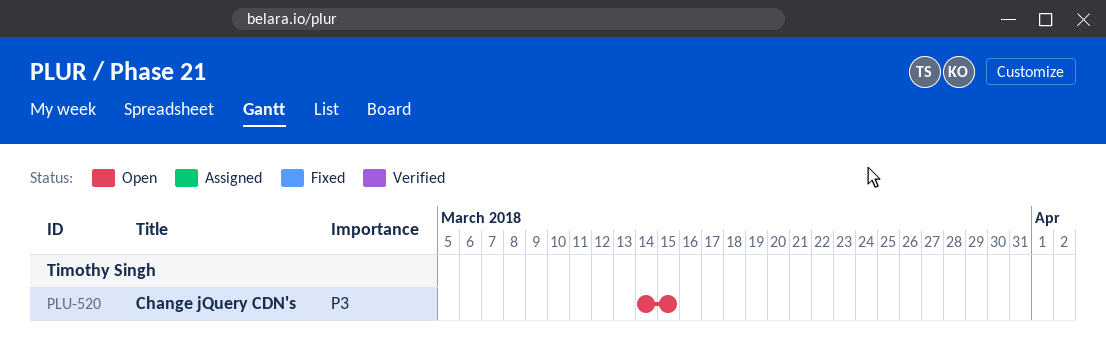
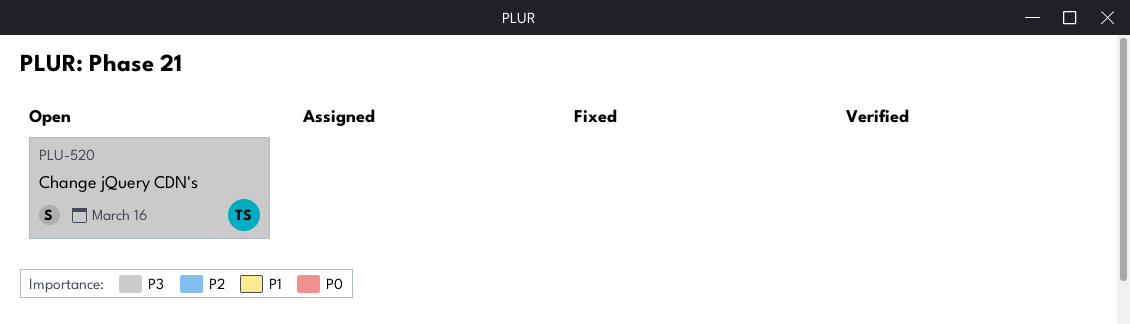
PLU-520, due: Mar 15 -> Mar 16

